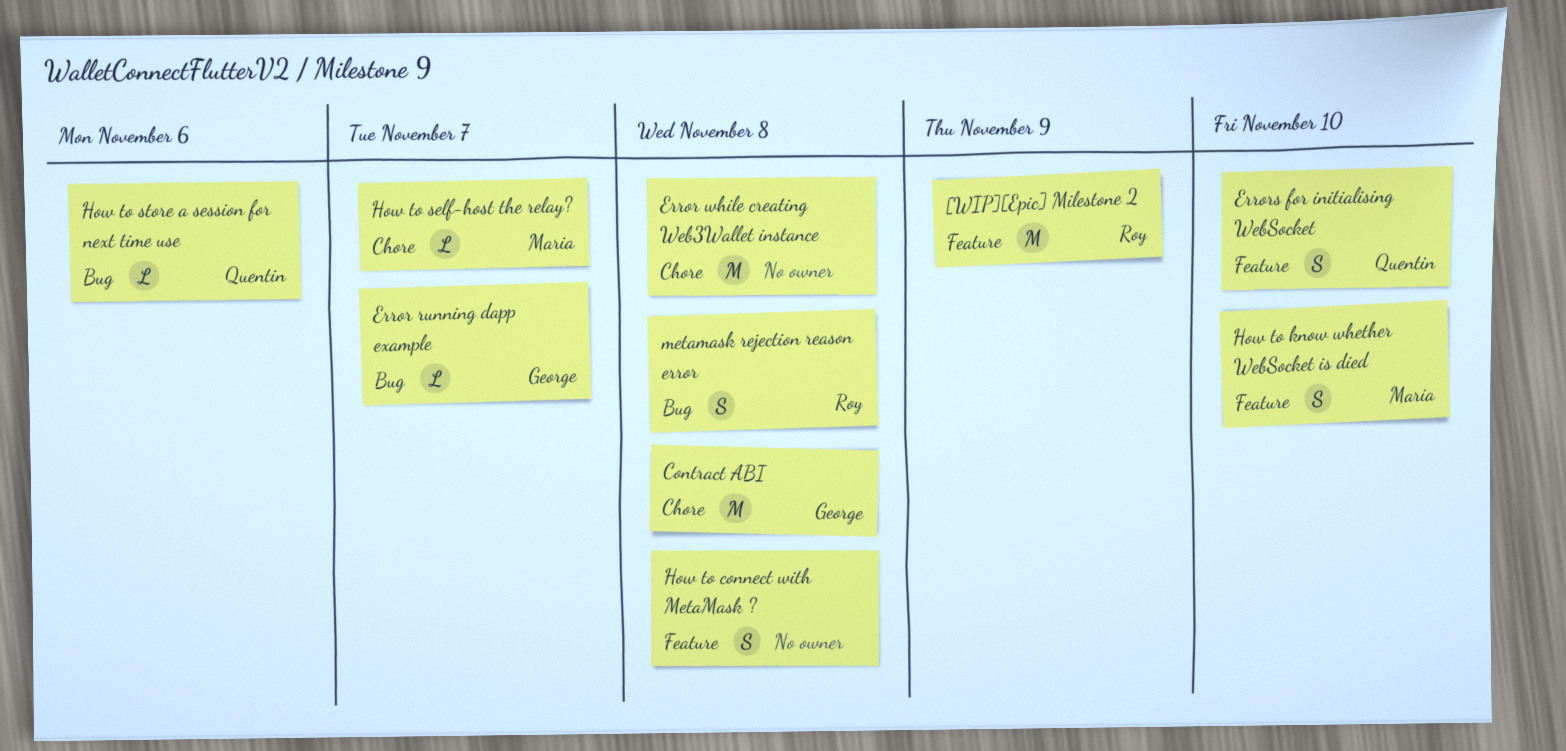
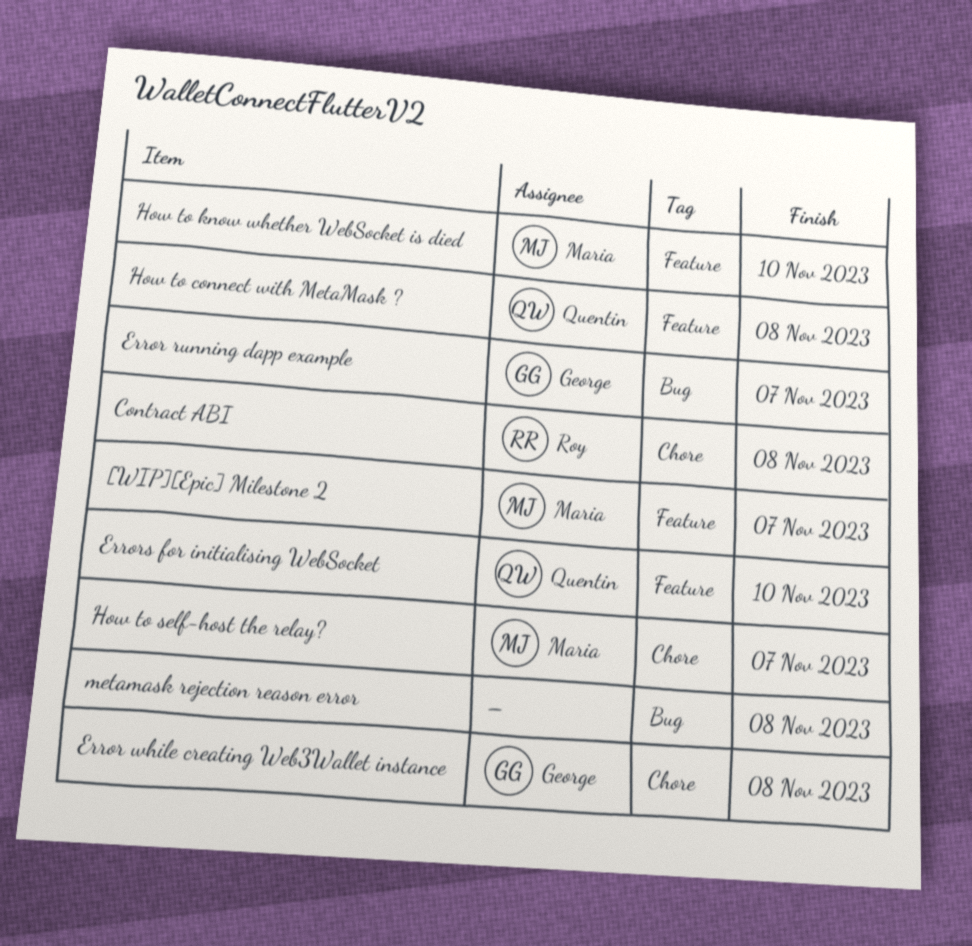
[WIP][Epic] Milestone 2, owner: Roy -> Maria
[WIP][Epic] Milestone 2, due: Nov 9 -> Nov 7
Contract ABI, owner: George -> Roy
Error while creating Web3Wallet instance, owner: none -> George
How to connect with MetaMask ?, owner: none -> Quentin
How to store a session for next time use: present -> none
metamask rejection reason error, owner: Roy -> none

